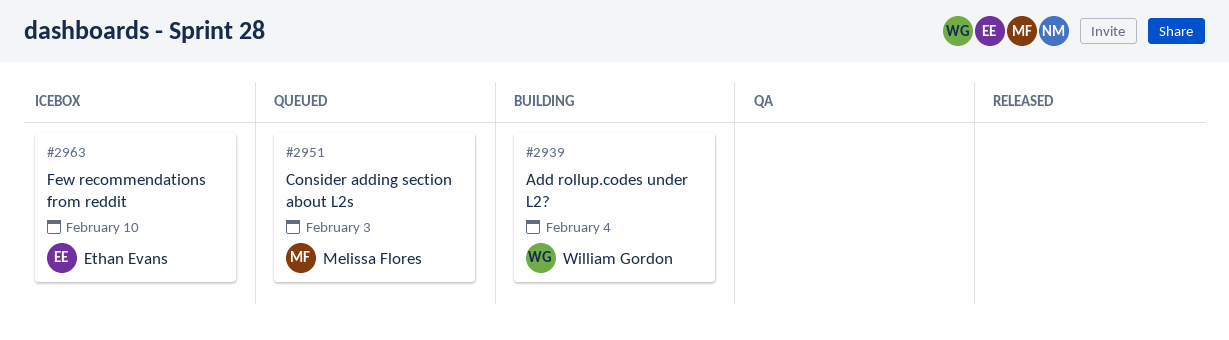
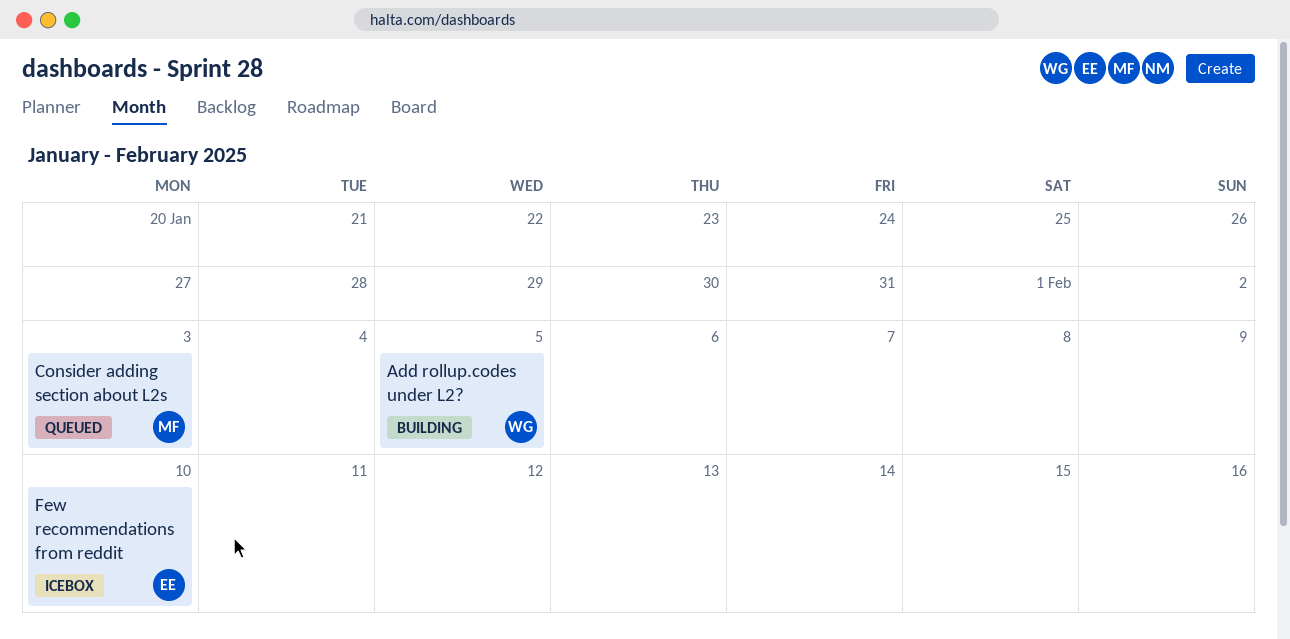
Add rollup.codes under L2?, due: Feb 4 -> Feb 5

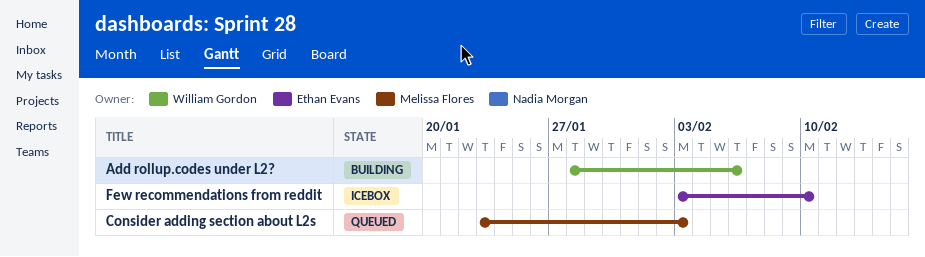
Add rollup.codes under L2?, due: Feb 5 -> Feb 6

